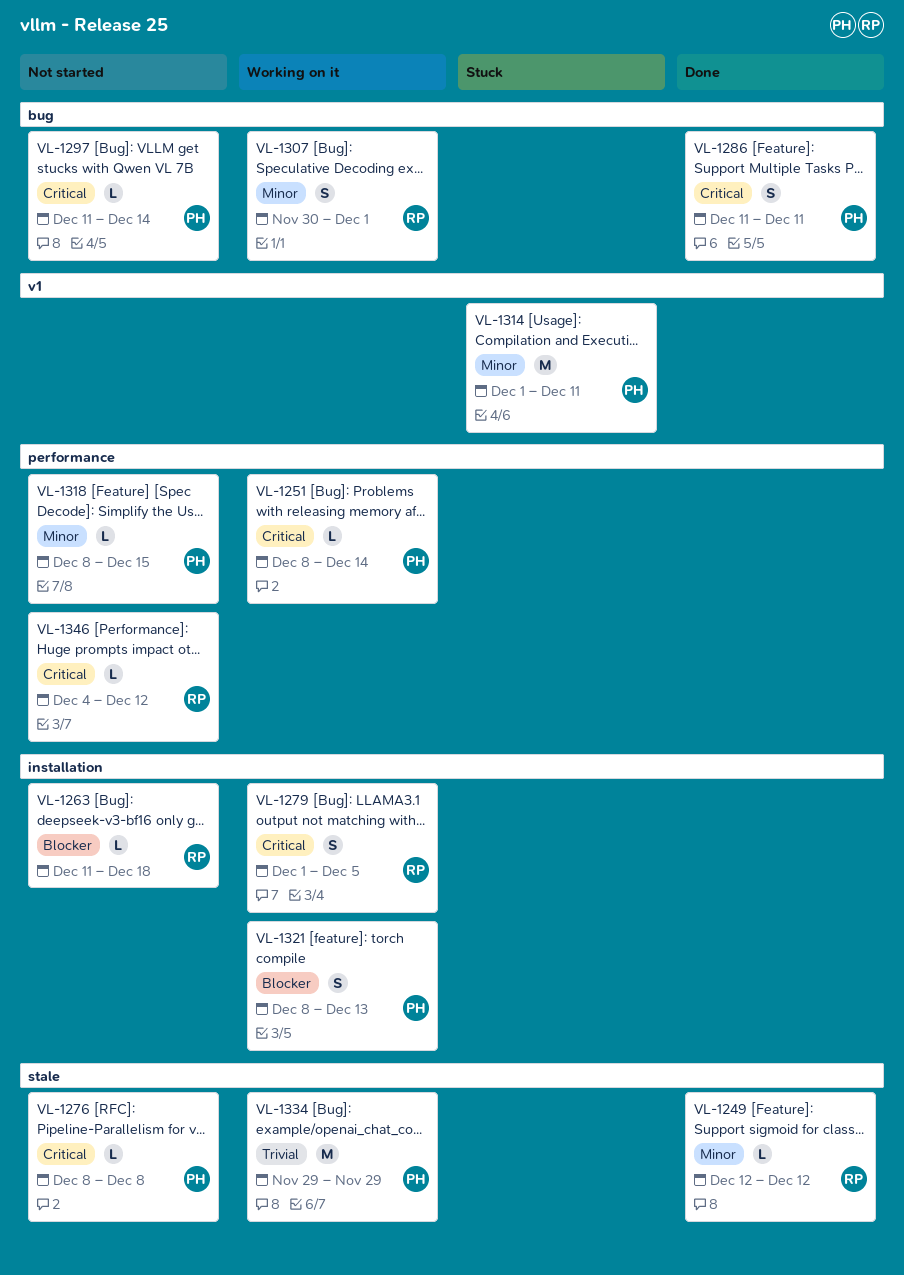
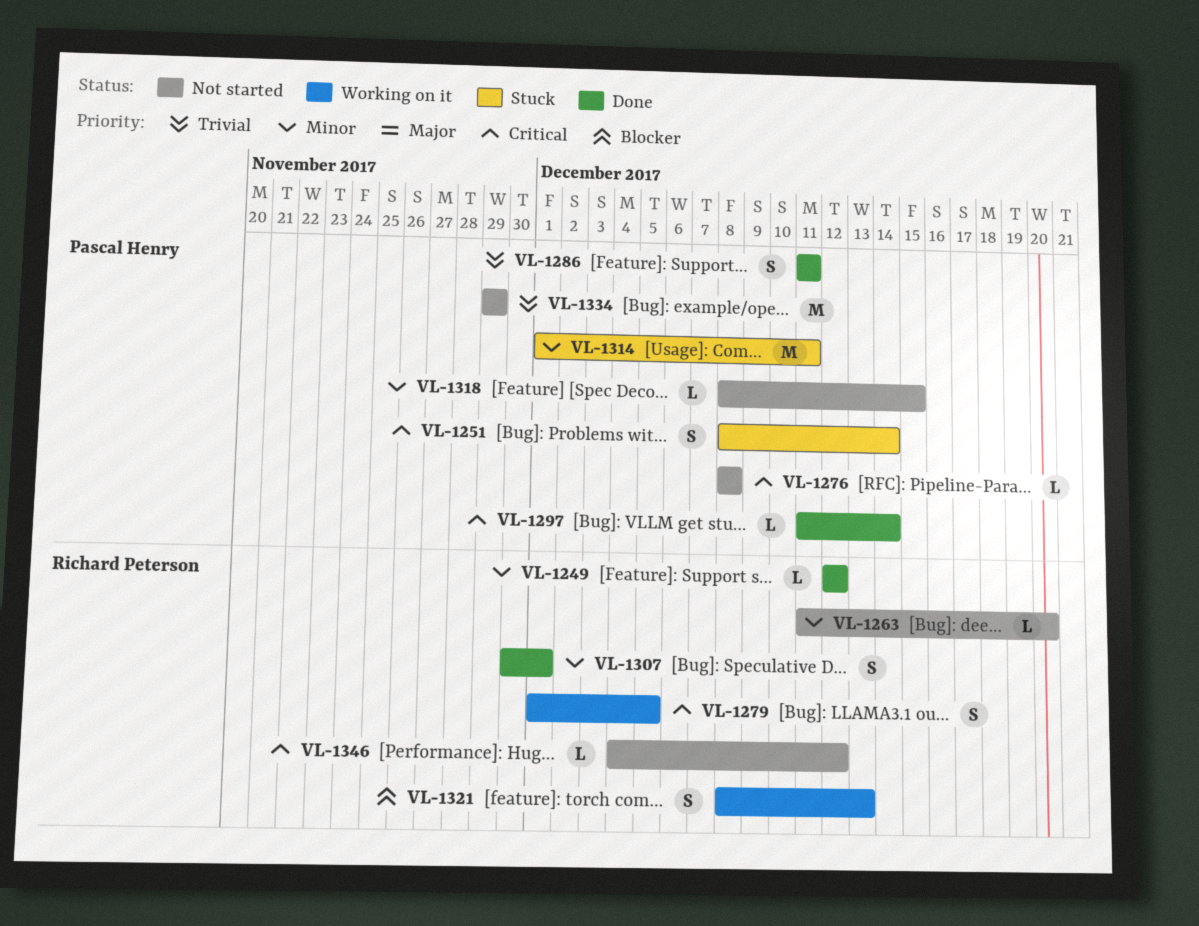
VL-1251, status: Working on it -> Stuck
VL-1251, estimate: L -> S
VL-1263, priority: Blocker -> Minor
VL-1263, due: Dec 18 -> Dec 20
VL-1286, priority: Critical -> Trivial
VL-1297, status: Not started -> Done
VL-1307, status: Working on it -> Done
VL-1321, owner: Pascal Henry -> Richard Peterson
VL-1334, status: Working on it -> Not started

